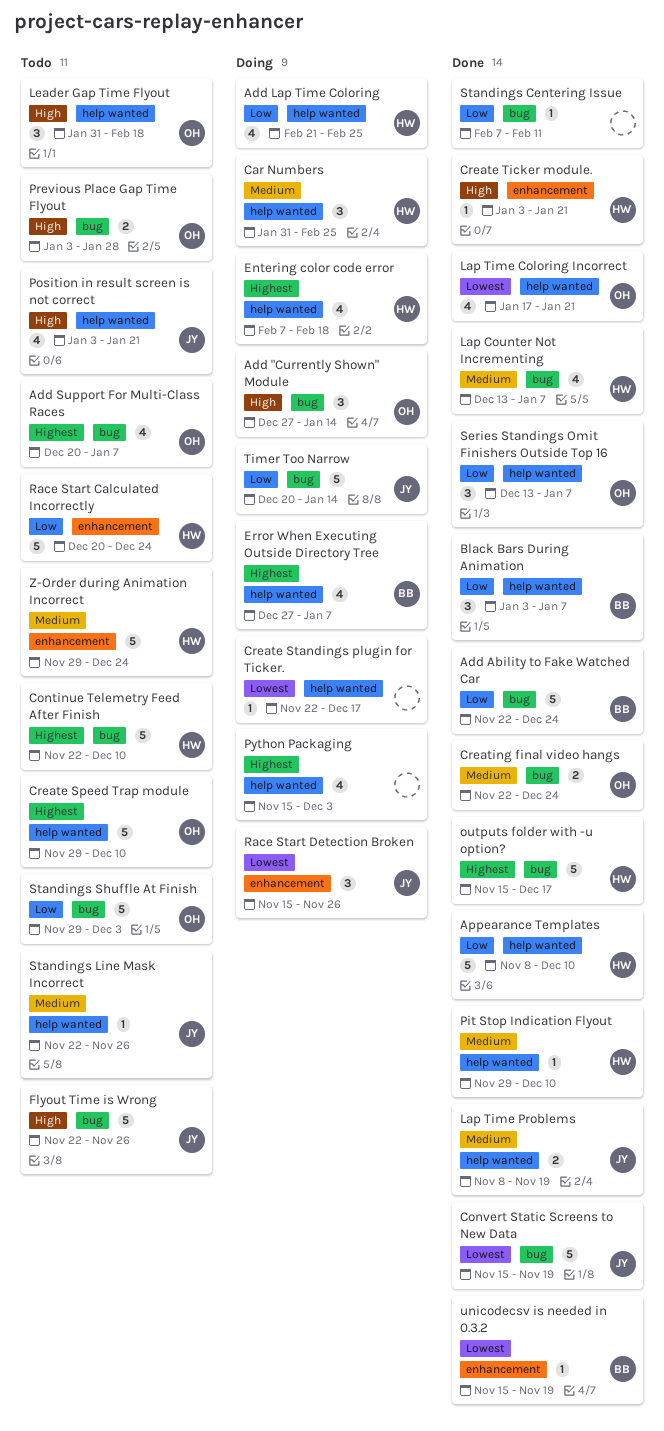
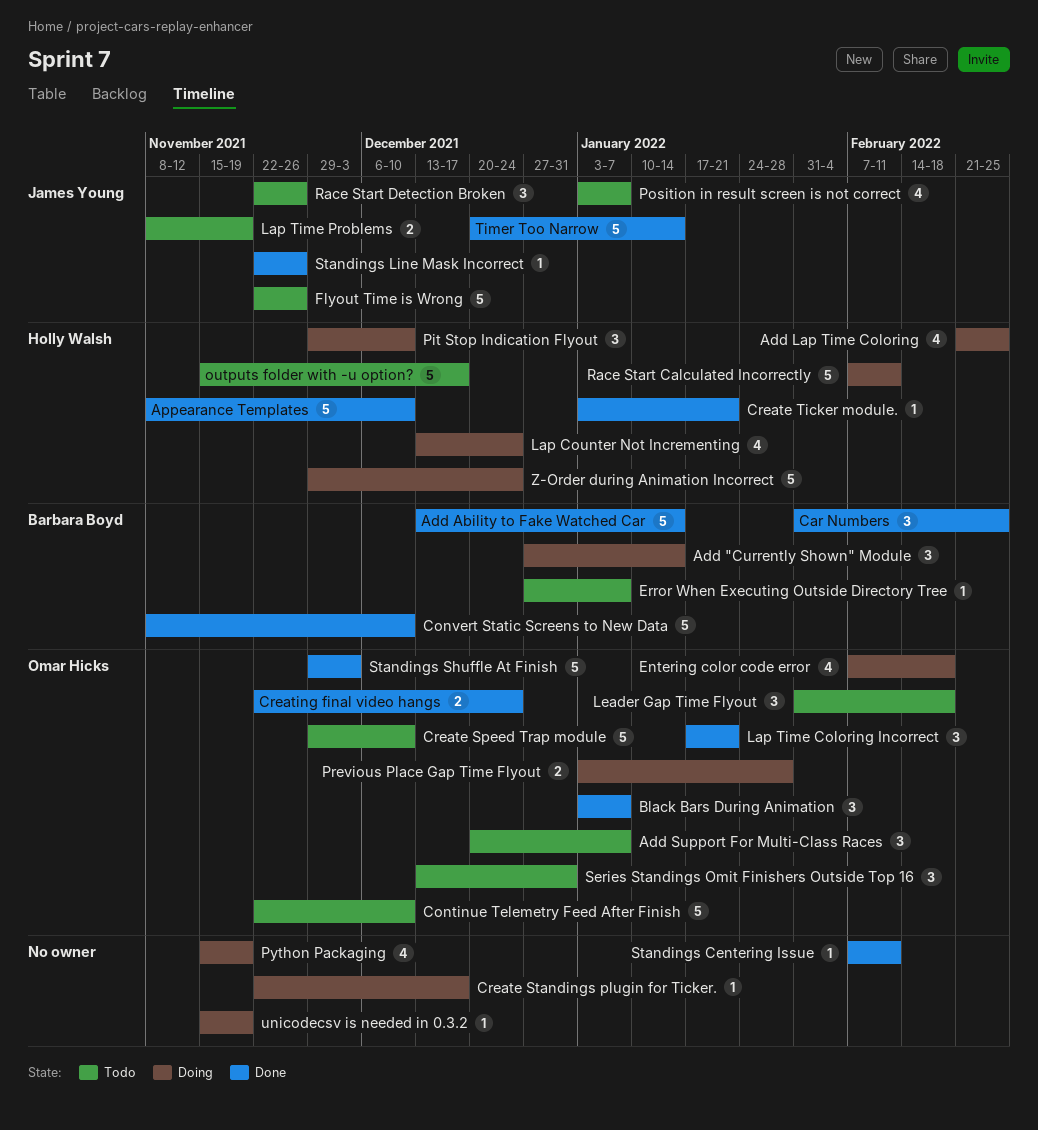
Add "Currently Shown" Module, owner: Omar Hicks -> Barbara Boyd
Add Ability to Fake Watched Car, start: Nov 22 -> Dec 13
Add Ability to Fake Watched Car, due: Dec 24 -> Jan 14
Add Support For Multi-Class Races, estimate: 4 -> 3
Black Bars During Animation, owner: Barbara Boyd -> Omar Hicks
Car Numbers, status: Doing -> Done
Car Numbers, owner: Holly Walsh -> Barbara Boyd
Continue Telemetry Feed After Finish, owner: Holly Walsh -> Omar Hicks
Convert Static Screens to New Data, owner: James Young -> Barbara Boyd
Convert Static Screens to New Data, start: Nov 15 -> Nov 8
Convert Static Screens to New Data, due: Nov 19 -> Dec 10
Entering color code error, owner: Holly Walsh -> Omar Hicks
Error When Executing Outside Directory Tree, status: Doing -> Todo
Error When Executing Outside Directory Tree, estimate: 4 -> 1
Lap Counter Not Incrementing, status: Done -> Doing
Lap Counter Not Incrementing, due: Jan 7 -> Dec 24
Lap Time Coloring Incorrect, estimate: 4 -> 3
Lap Time Problems, status: Done -> Todo
outputs folder with -u option?, status: Done -> Todo
Pit Stop Indication Flyout, status: Done -> Doing
Pit Stop Indication Flyout, estimate: 1 -> 3
Position in result screen is not correct, due: Jan 21 -> Jan 7
Previous Place Gap Time Flyout, status: Todo -> Doing
Python Packaging, due: Dec 3 -> Nov 19
Race Start Calculated Incorrectly, status: Todo -> Doing
Race Start Calculated Incorrectly, start: Dec 20 -> Feb 7
Race Start Calculated Incorrectly, due: Dec 24 -> Feb 11
Race Start Detection Broken, status: Doing -> Todo
Race Start Detection Broken, start: Nov 15 -> Nov 22
Series Standings Omit Finishers Outside Top 16, status: Done -> Todo
Series Standings Omit Finishers Outside Top 16, due: Jan 7 -> Dec 31
Standings Line Mask Incorrect, status: Todo -> Done
Standings Shuffle At Finish, status: Todo -> Done
Timer Too Narrow, status: Doing -> Done
unicodecsv is needed in 0.3.2, status: Done -> Doing
unicodecsv is needed in 0.3.2, owner: Barbara Boyd -> none
Z-Order during Animation Incorrect, status: Todo -> Doing

